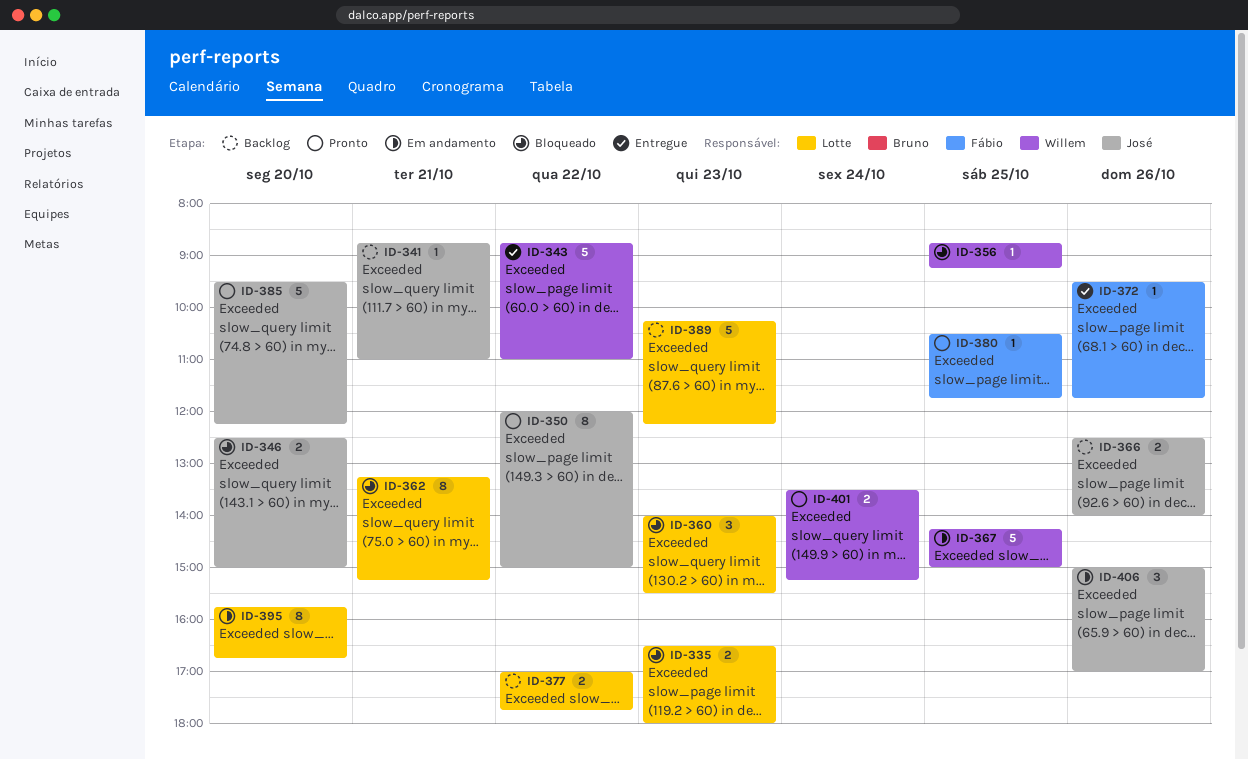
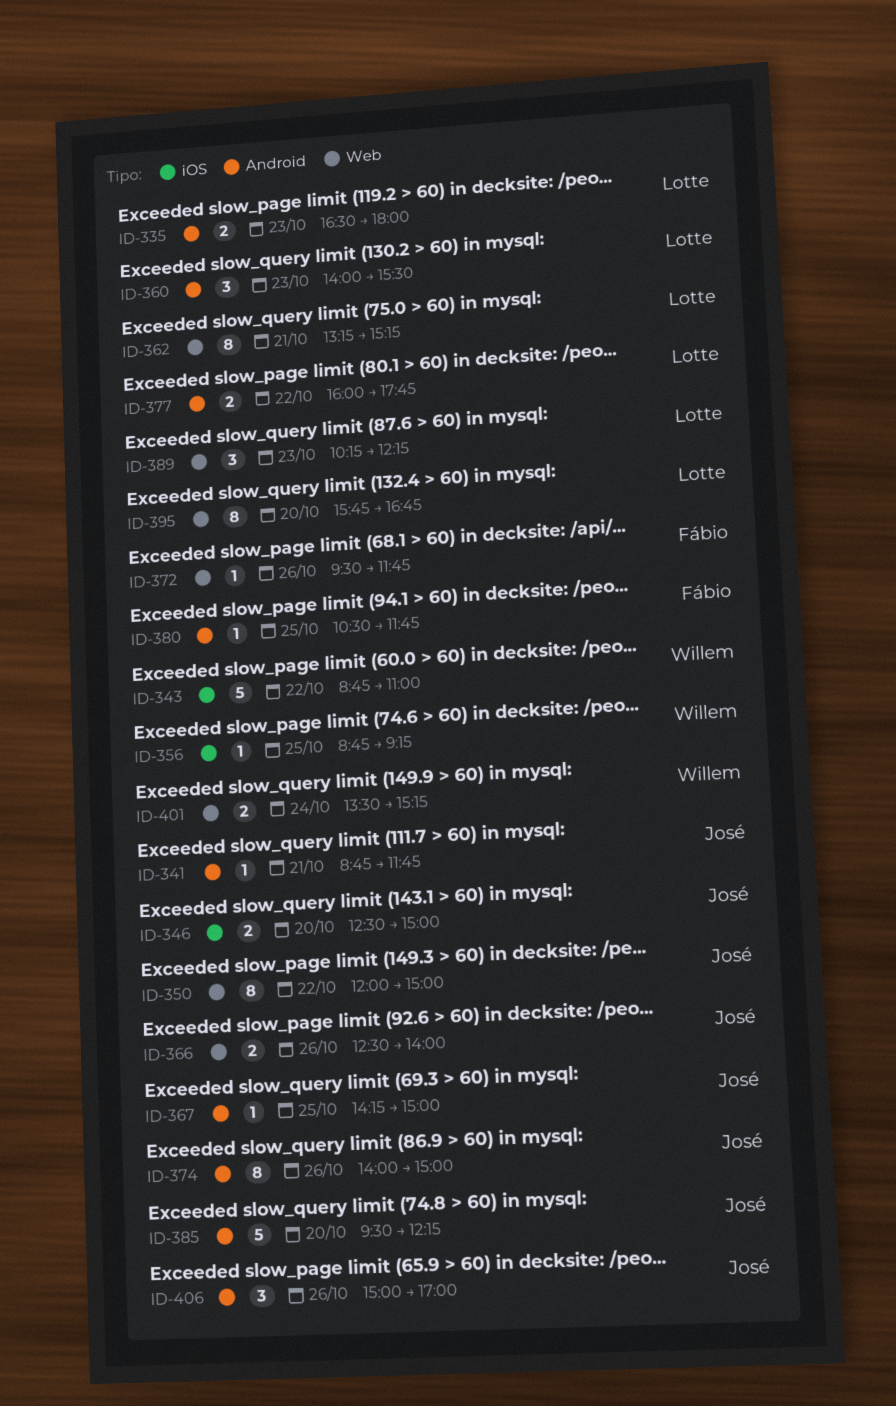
ID-341, ends: 11:00 -> 11:45
ID-367, owner: Willem -> José
ID-367, estimate: 5 -> 1
ID-374: none -> present
ID-377, begins: 17:00 -> 16:00
ID-389, estimate: 5 -> 3

